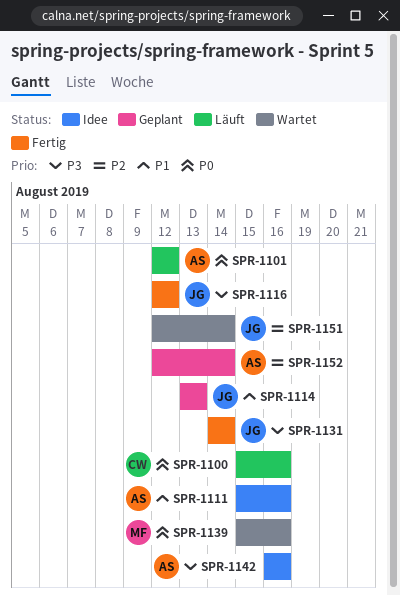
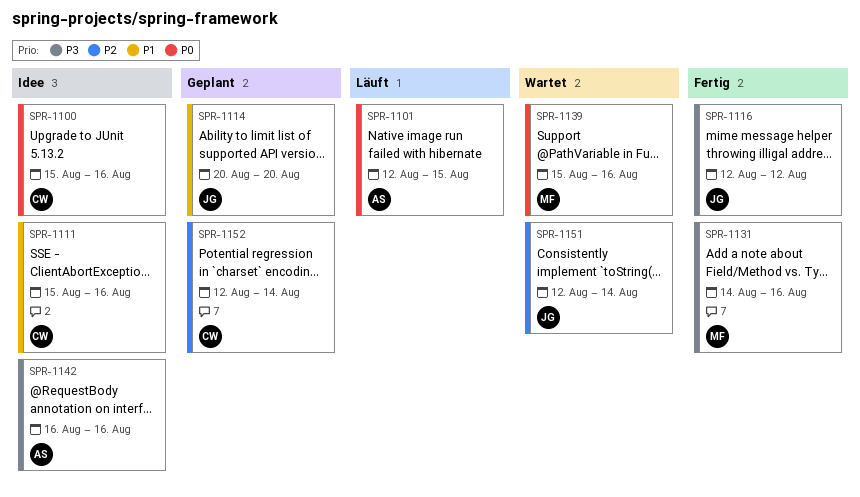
SPR-1100, status: Läuft -> Idee
SPR-1101, due: Aug 12 -> Aug 15
SPR-1111, owner: AS -> CW
SPR-1114, start: Aug 13 -> Aug 20
SPR-1114, due: Aug 13 -> Aug 20
SPR-1131, owner: JG -> MF
SPR-1131, due: Aug 14 -> Aug 16
SPR-1152, owner: AS -> CW

